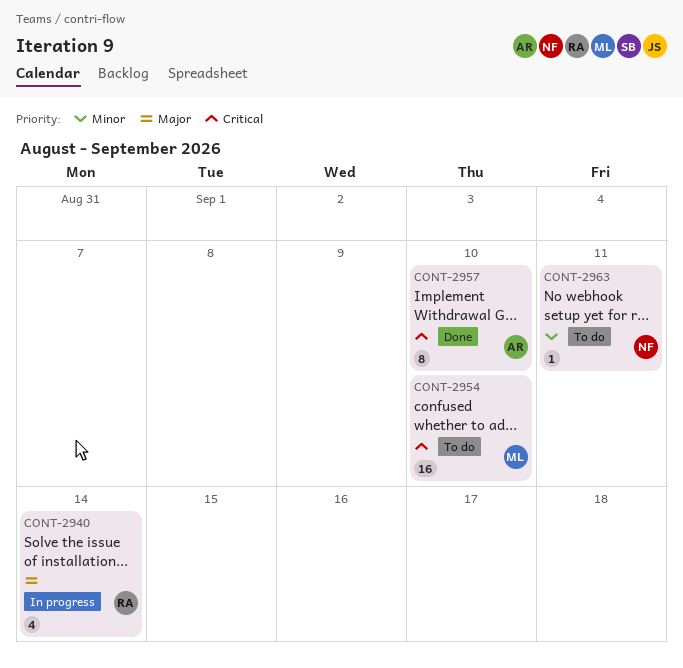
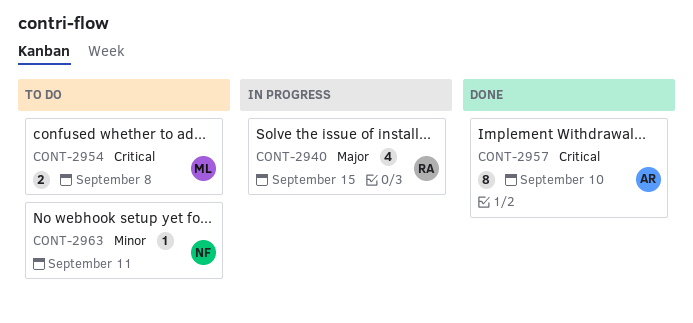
CONT-2940, due: Sep 14 -> Sep 15
CONT-2954, estimate: 16 -> 2
CONT-2954, due: Sep 10 -> Sep 8

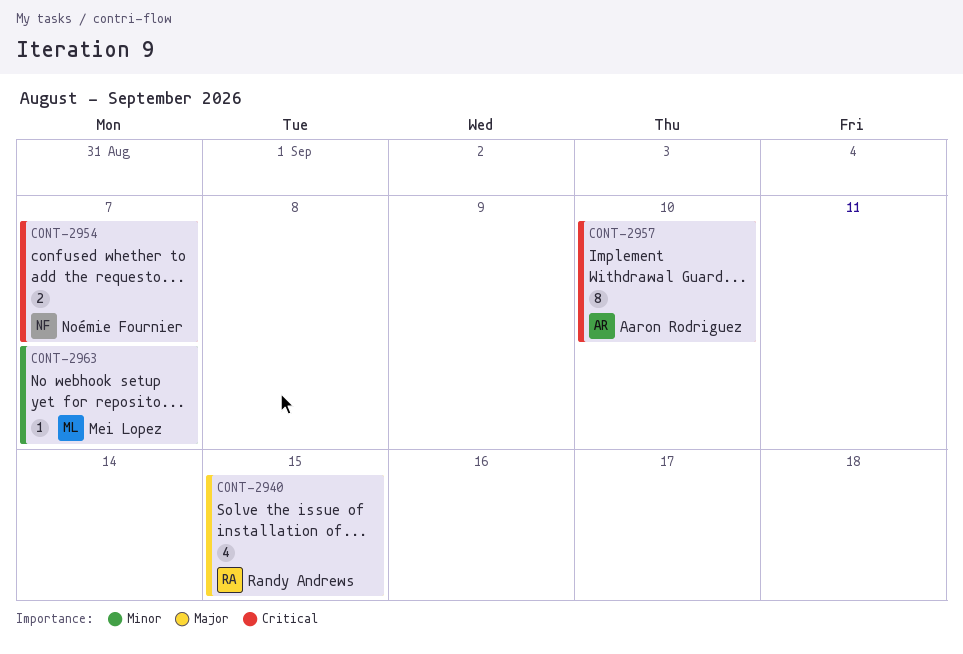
CONT-2954, owner: Mei Lopez -> Noémie Fournier
CONT-2954, due: Sep 8 -> Sep 7
CONT-2963, owner: Noémie Fournier -> Mei Lopez
CONT-2963, due: Sep 11 -> Sep 7

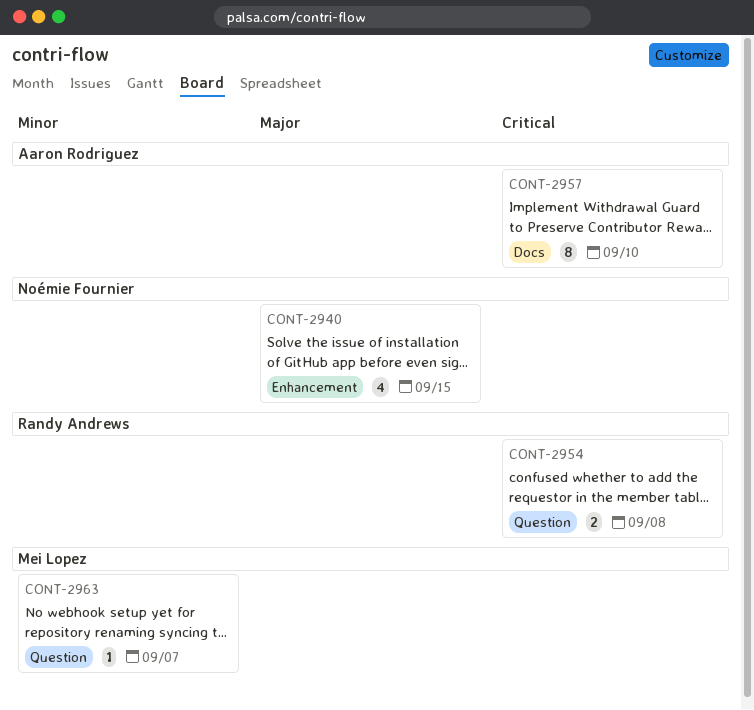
CONT-2940, owner: Randy Andrews -> Noémie Fournier
CONT-2954, owner: Noémie Fournier -> Randy Andrews
CONT-2954, due: Sep 7 -> Sep 8

